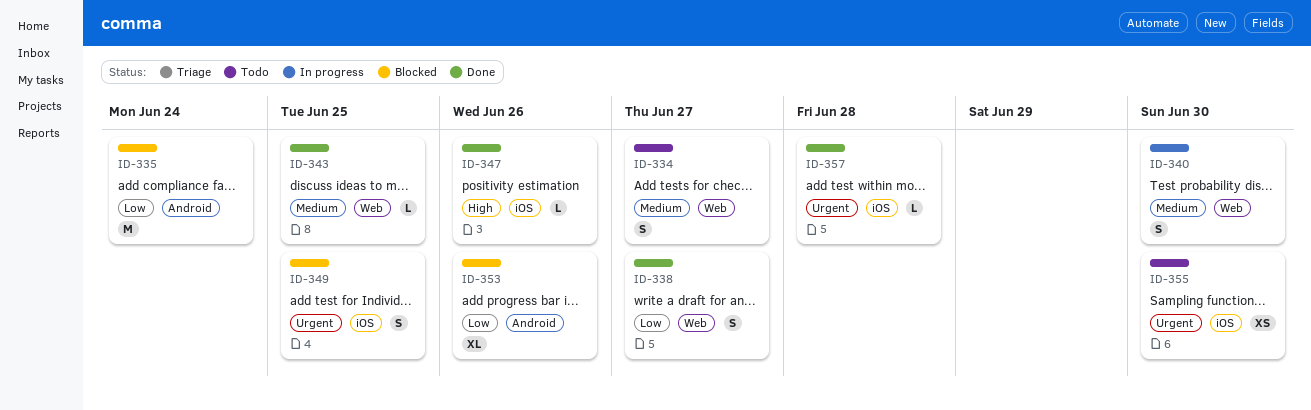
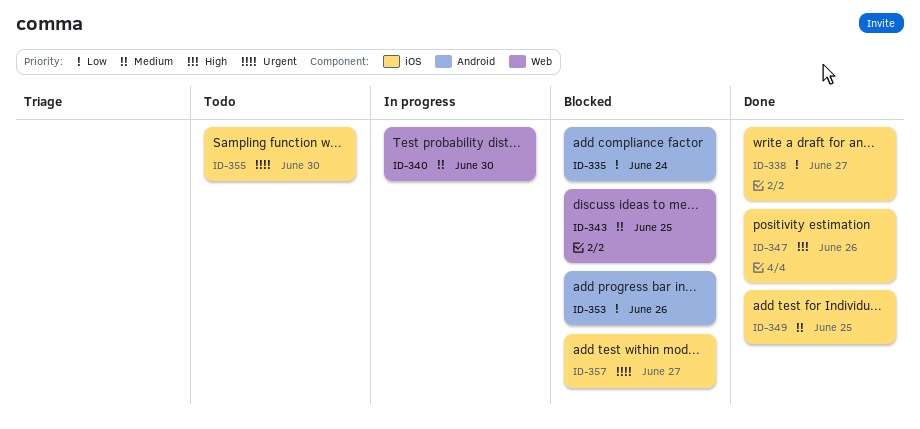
ID-334: present -> none
ID-338, label: Web -> iOS
ID-343, status: Done -> Blocked
ID-349, status: Blocked -> Done
ID-349, priority: Urgent -> Medium
ID-357, status: Done -> Blocked
ID-357, due: Jun 28 -> Jun 27

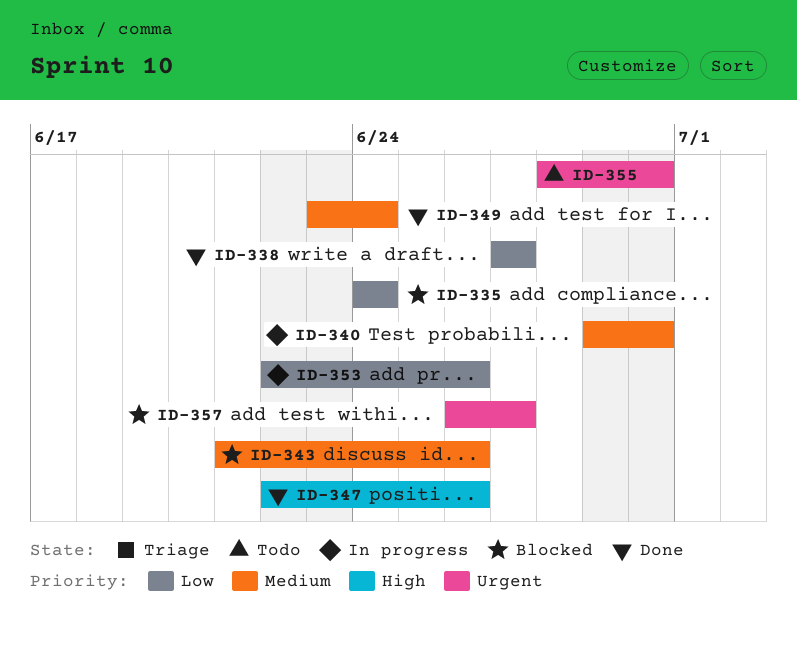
ID-343, due: Jun 25 -> Jun 26
ID-349, due: Jun 25 -> Jun 24
ID-353, status: Blocked -> In progress

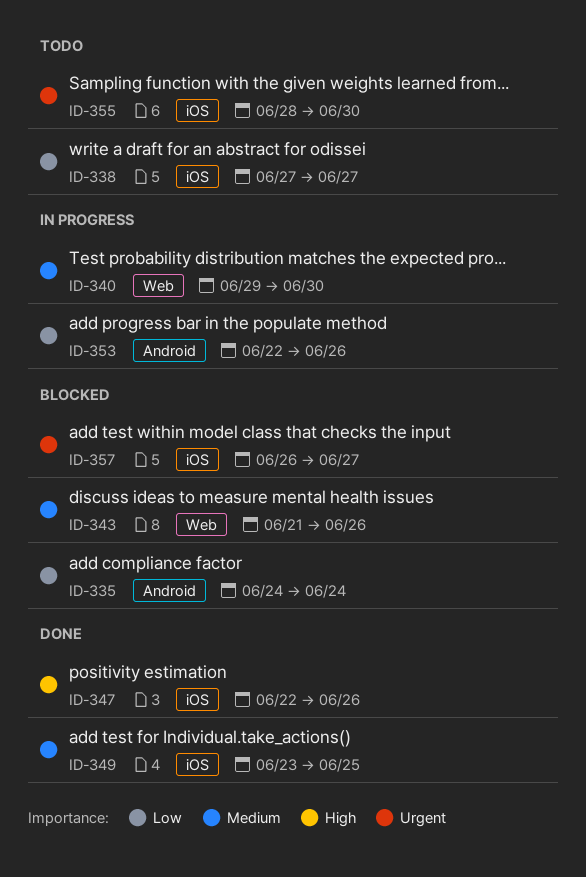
ID-338, status: Done -> Todo
ID-349, due: Jun 24 -> Jun 25

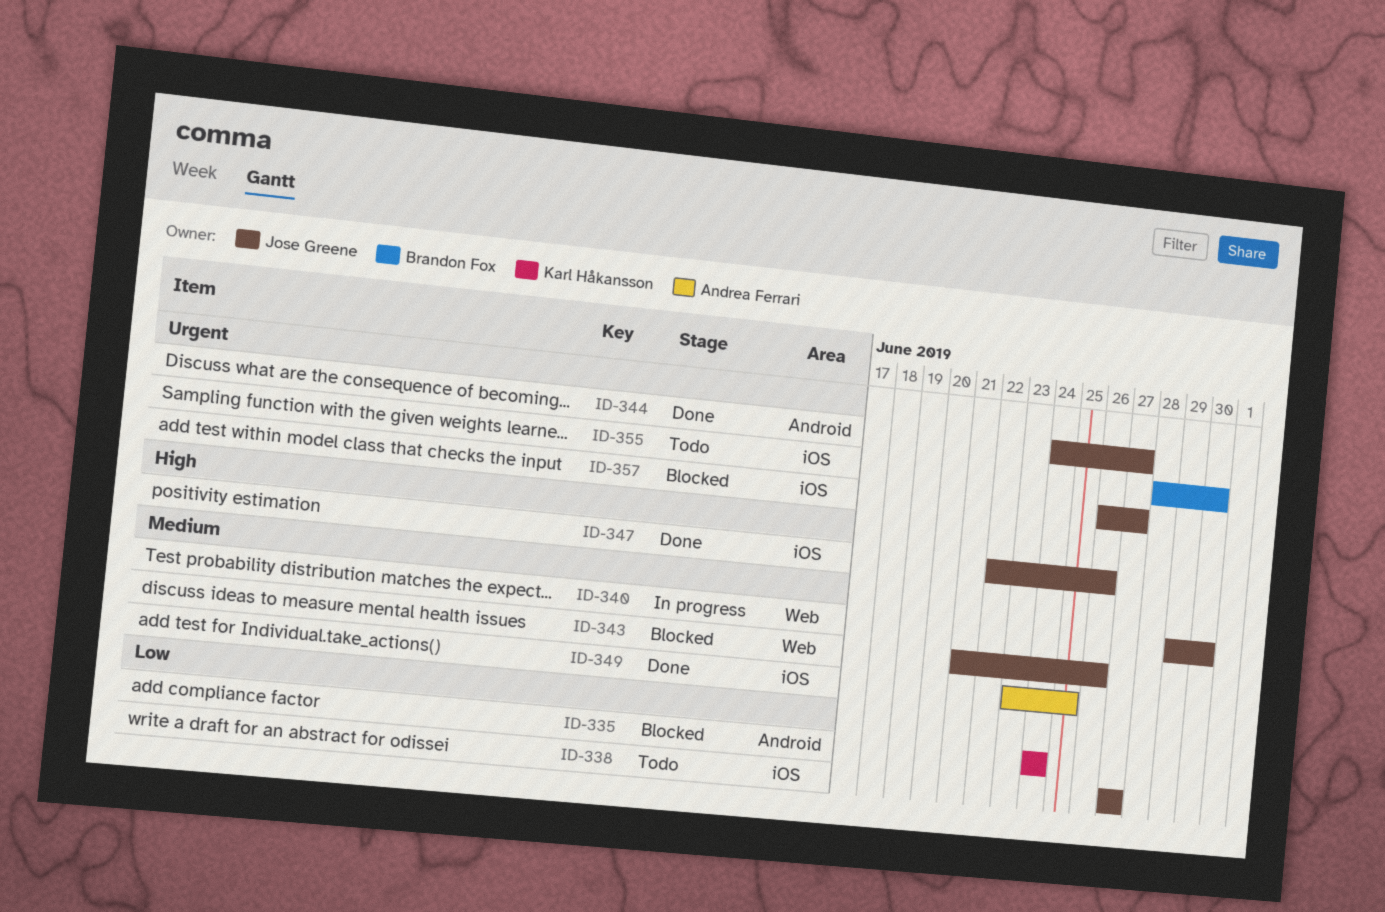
ID-344: none -> present
ID-353: present -> none

